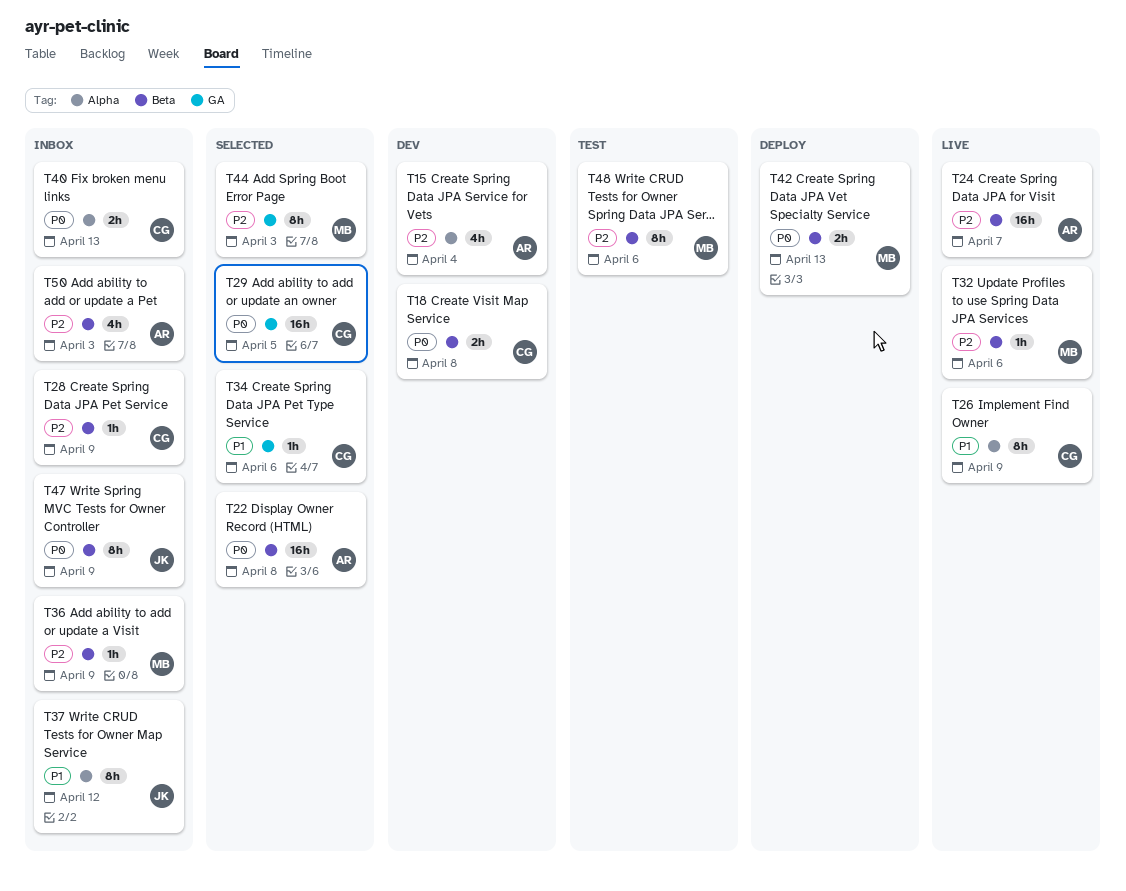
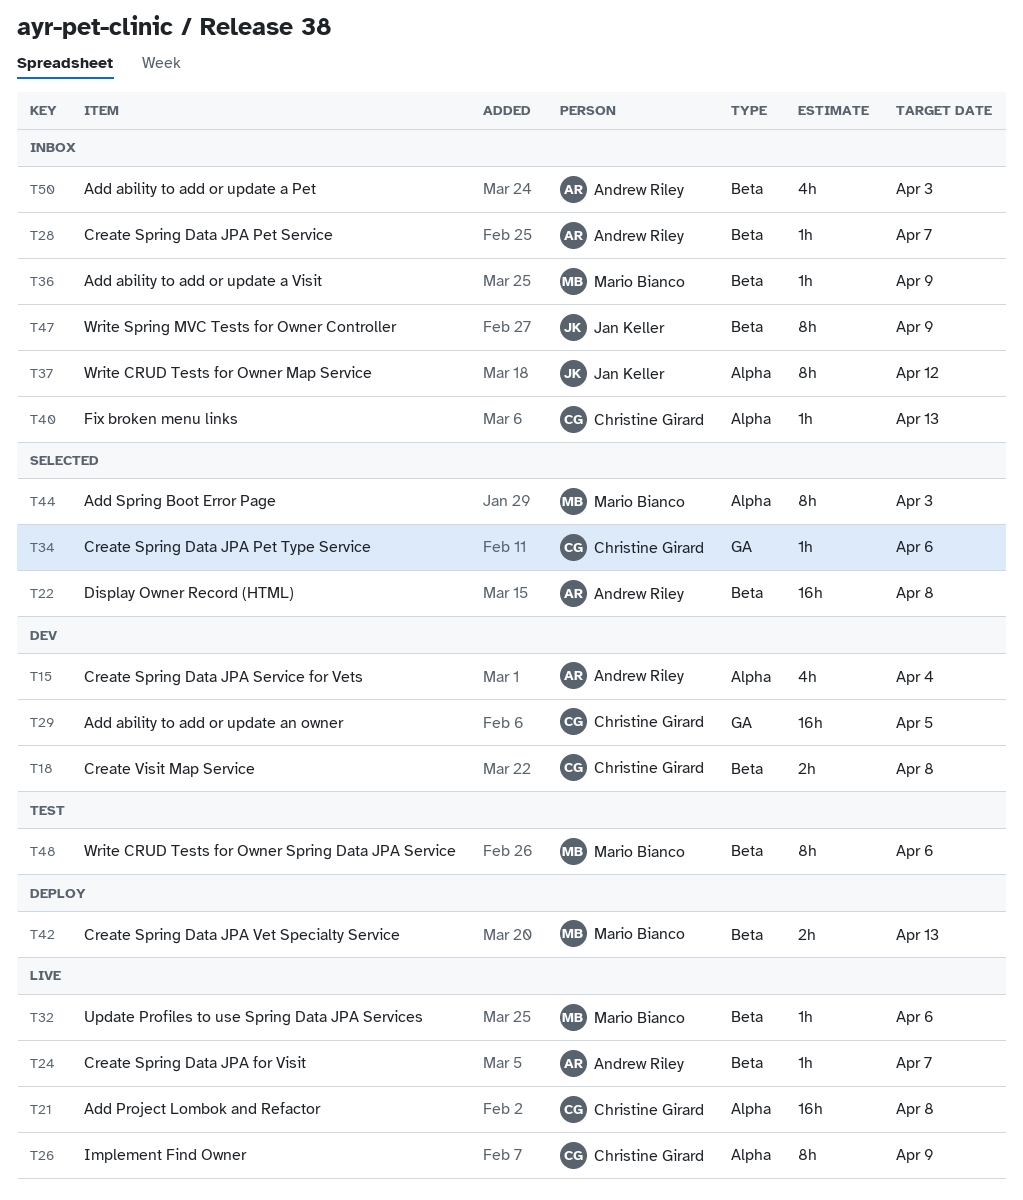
T21: none -> present
T24, estimate: 16h -> 1h
T28, owner: Christine Girard -> Andrew Riley
T28, due: Apr 9 -> Apr 7
T29, status: Selected -> Dev
T40, estimate: 2h -> 1h
T44, label: GA -> Alpha

